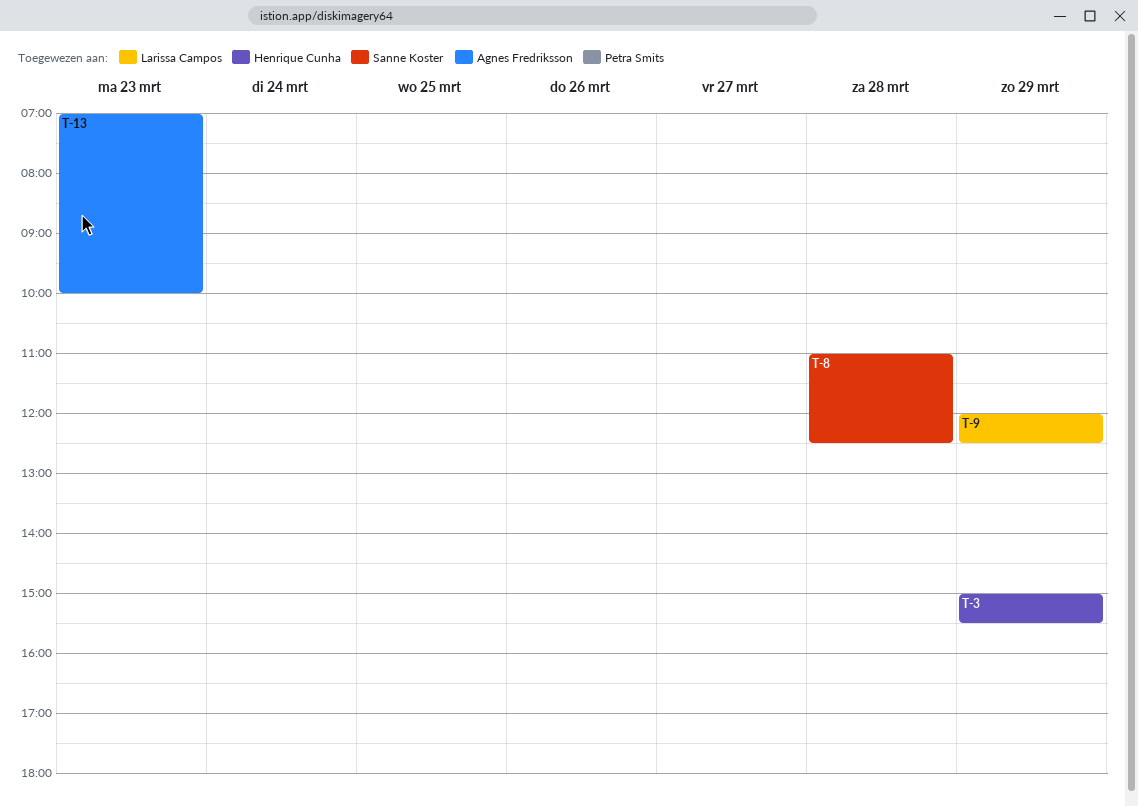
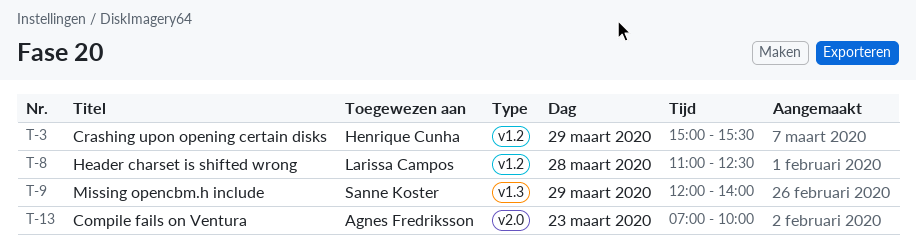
T-8, owner: Sanne Koster -> Larissa Campos
T-9, owner: Larissa Campos -> Sanne Koster
T-9, ends: 12:30 -> 14:00

